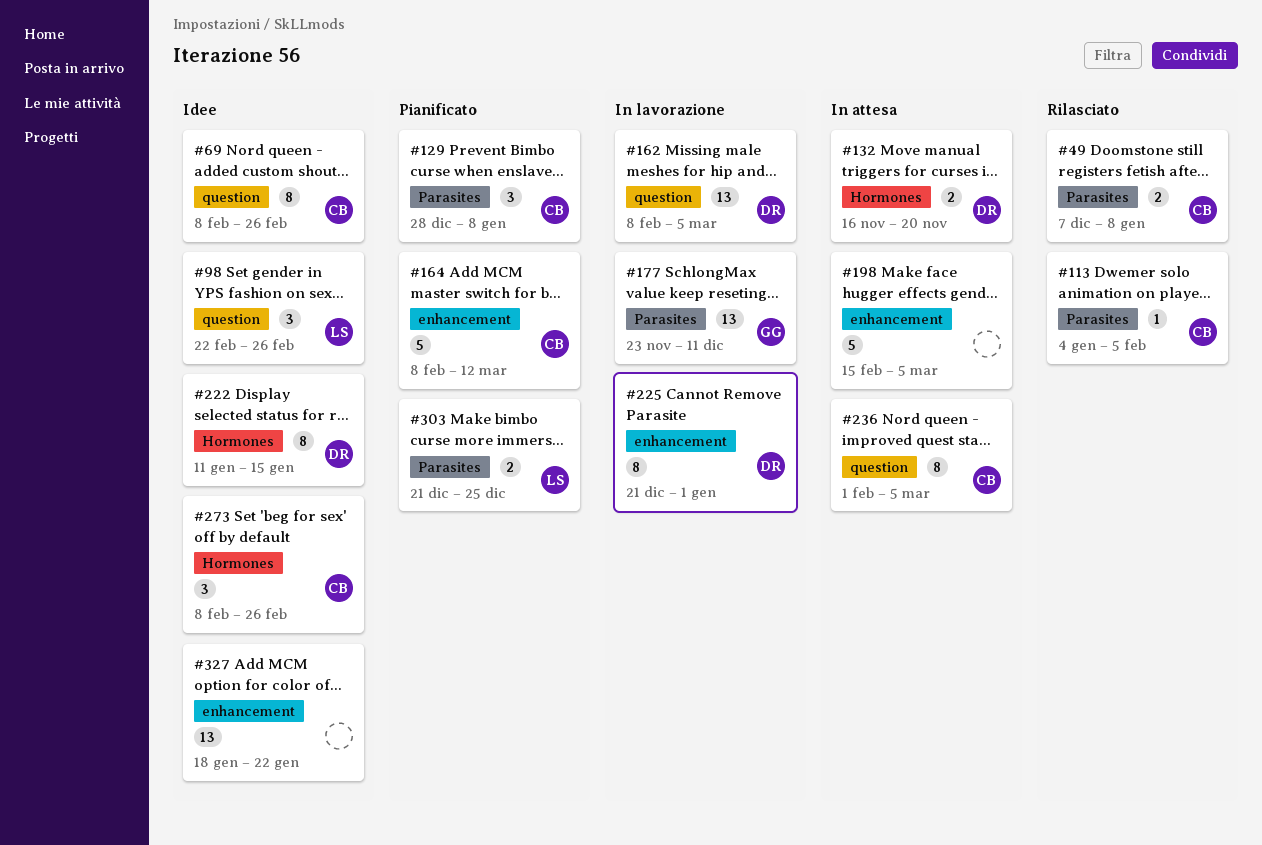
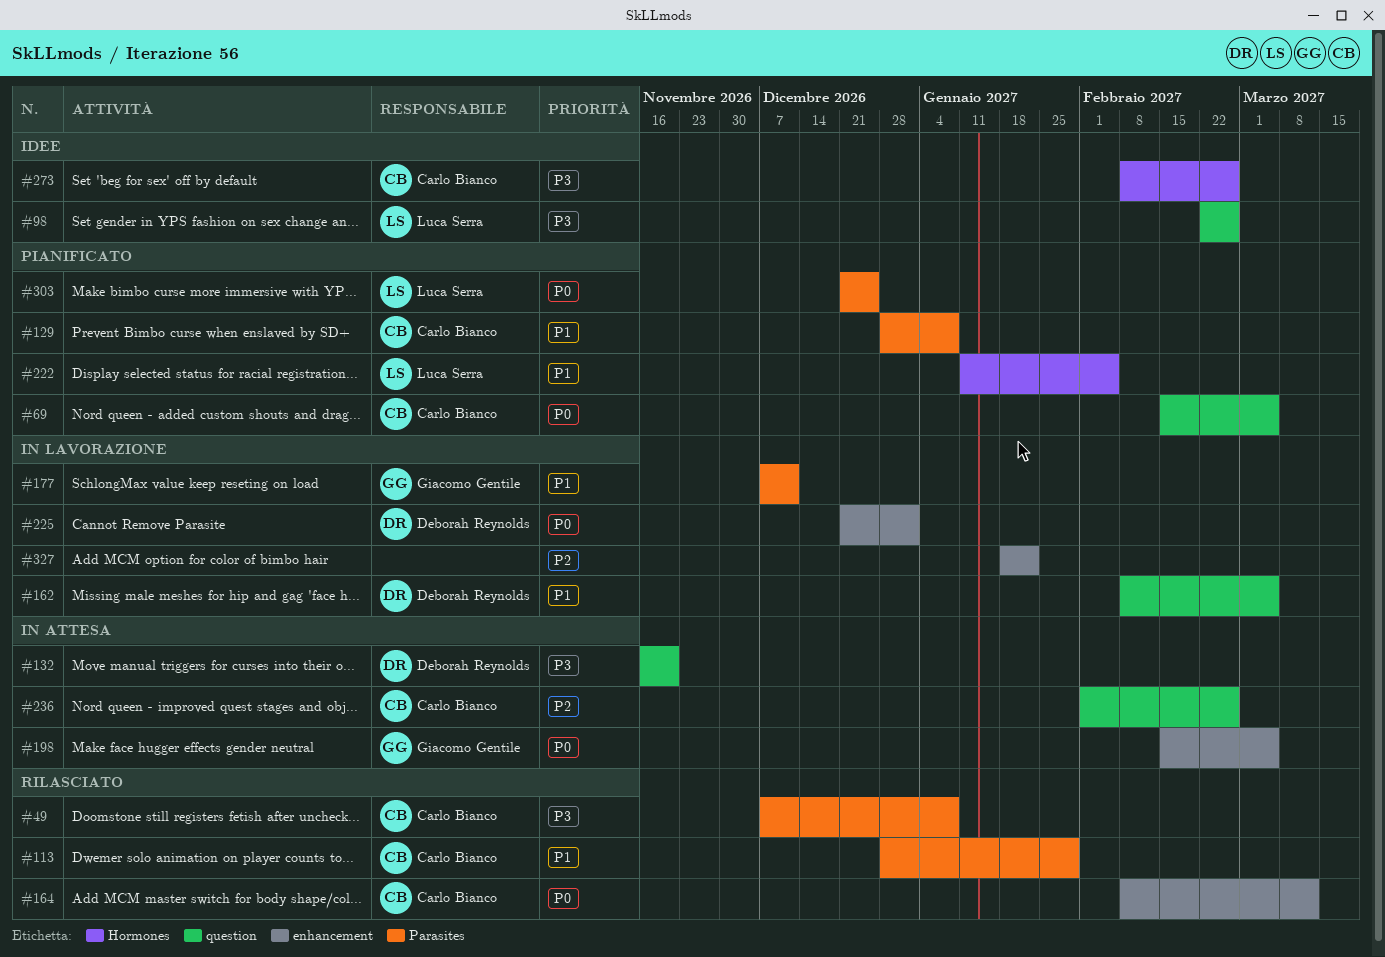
#69, status: Idee -> Pianificato
#69, start: Feb 8 -> Feb 15
#69, due: Feb 26 -> Mar 5
#113, start: Jan 4 -> Dec 28
#113, due: Feb 5 -> Jan 29
#132, label: Hormones -> question
#164, status: Pianificato -> Rilasciato
#177, start: Nov 23 -> Dec 7
#198, owner: none -> Giacomo Gentile
#222, status: Idee -> Pianificato
#222, owner: Deborah Reynolds -> Luca Serra
#222, due: Jan 15 -> Feb 5
#236, due: Mar 5 -> Feb 26
#327, status: Idee -> In lavorazione

